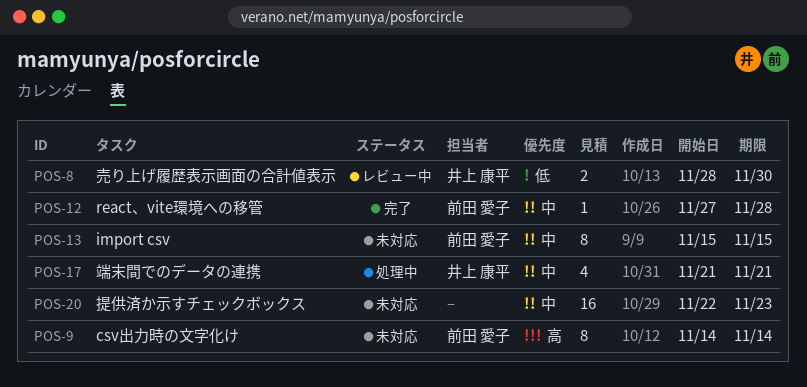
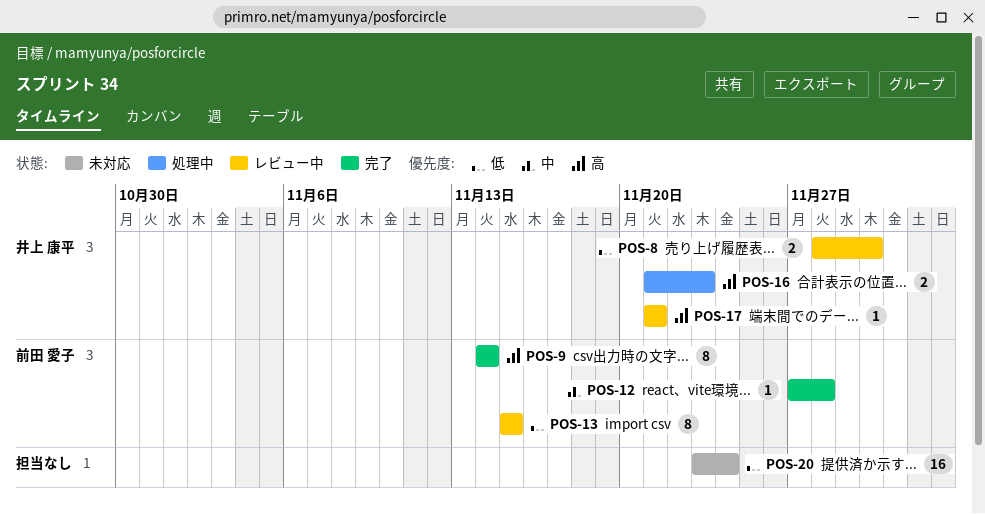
POS-9, status: 未対応 -> 完了
POS-13, status: 未対応 -> レビュー中
POS-13, priority: 中 -> 低
POS-16: none -> present
POS-17, status: 処理中 -> レビュー中
POS-17, priority: 中 -> 高
POS-17, estimate: 4 -> 1
POS-20, priority: 中 -> 低
POS-20, start: Nov 22 -> Nov 23
POS-20, due: Nov 23 -> Nov 24

